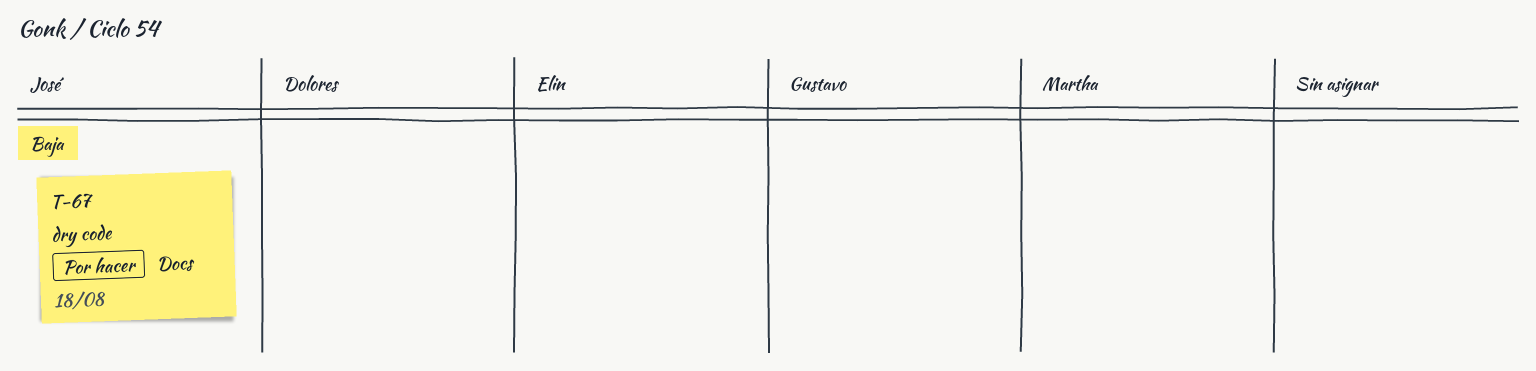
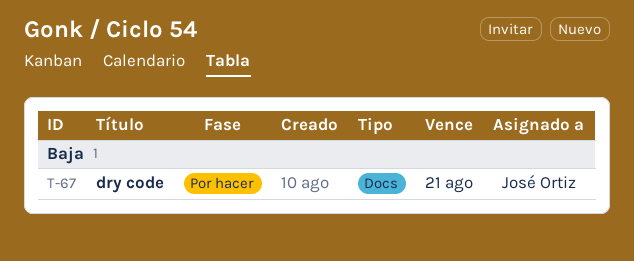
T-67, due: Aug 18 -> Aug 21

